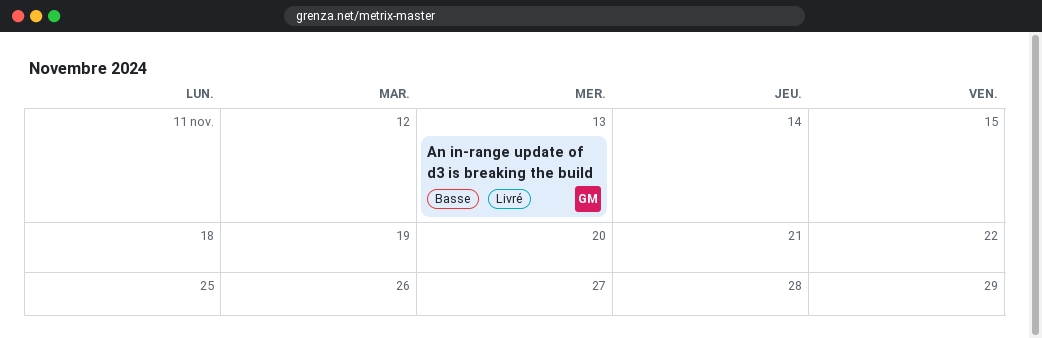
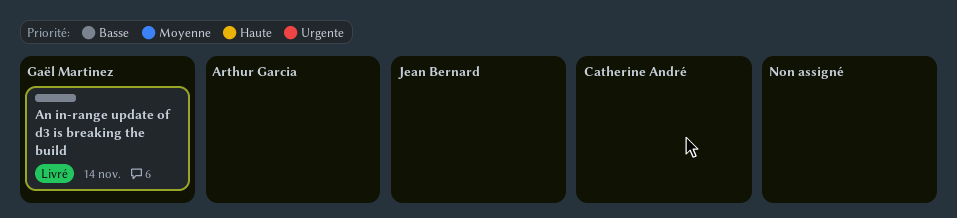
An in-range update of d3 is breaking the build, due: Nov 13 -> Nov 14

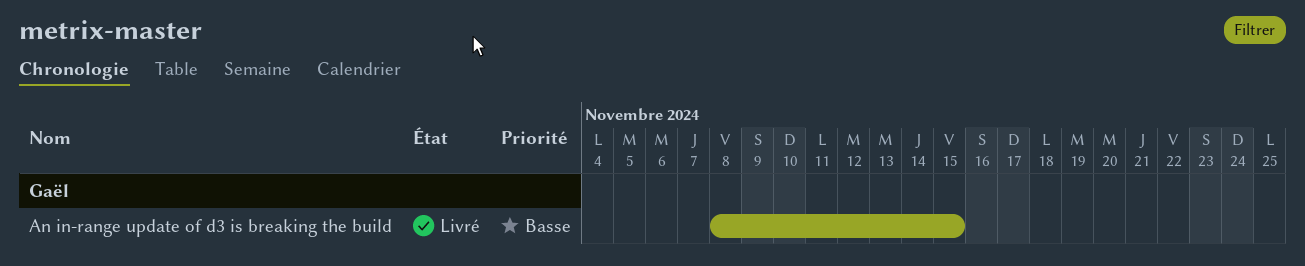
An in-range update of d3 is breaking the build, due: Nov 14 -> Nov 15

